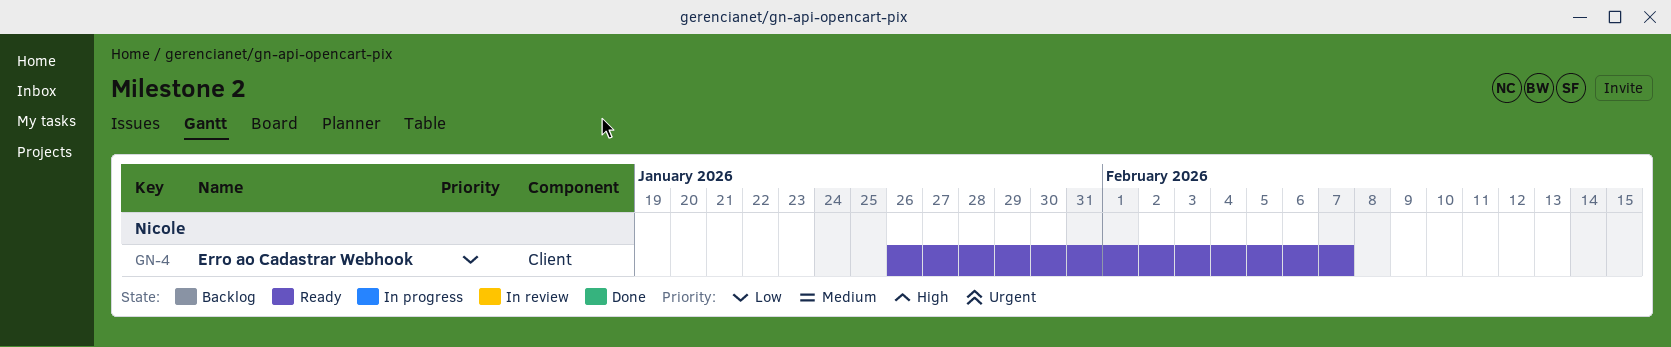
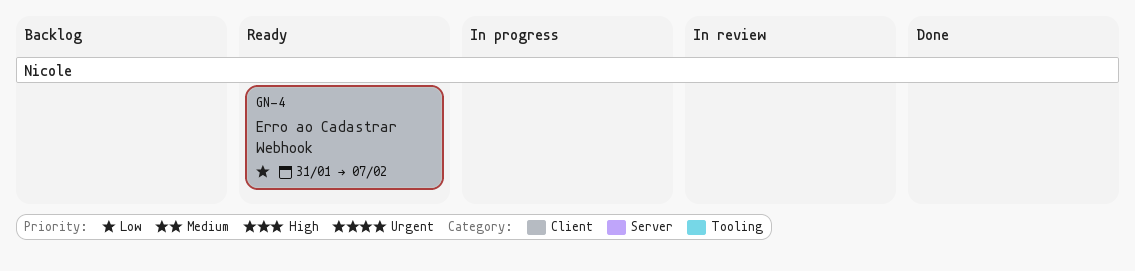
GN-4, start: Jan 26 -> Jan 31

